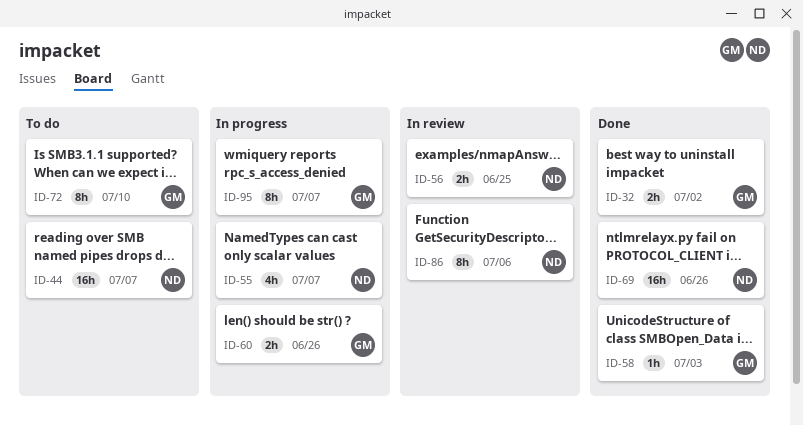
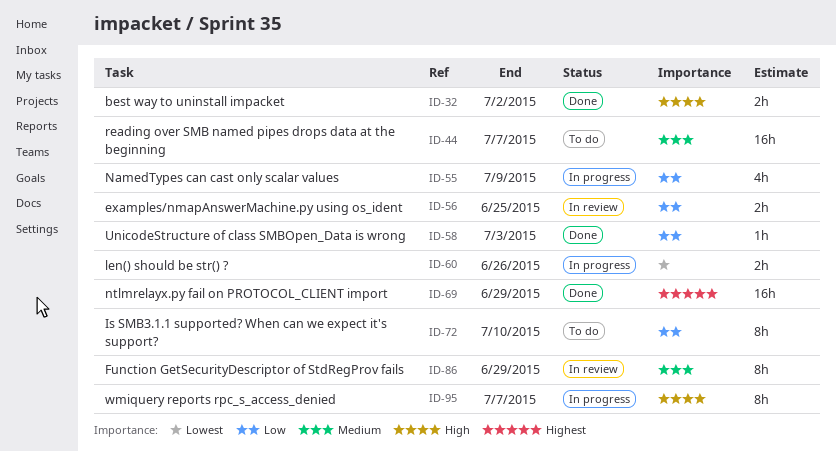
ID-55, due: Jul 7 -> Jul 9
ID-69, due: Jun 26 -> Jun 29
ID-86, due: Jul 6 -> Jun 29

